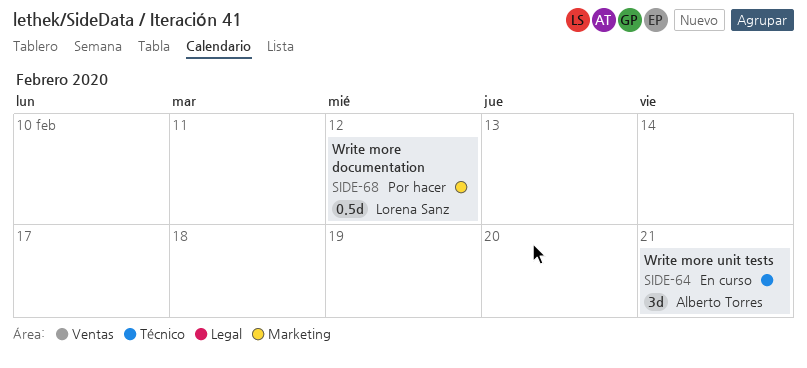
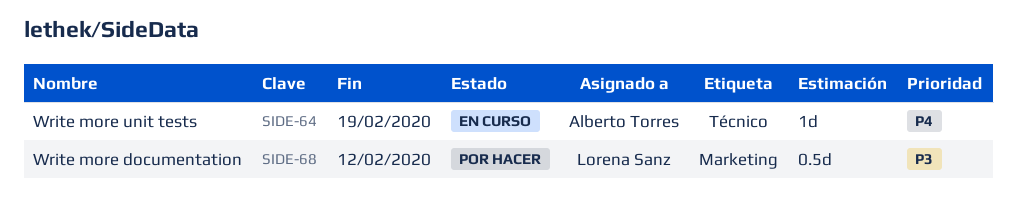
SIDE-64, estimate: 3d -> 1d
SIDE-64, due: Feb 21 -> Feb 19

